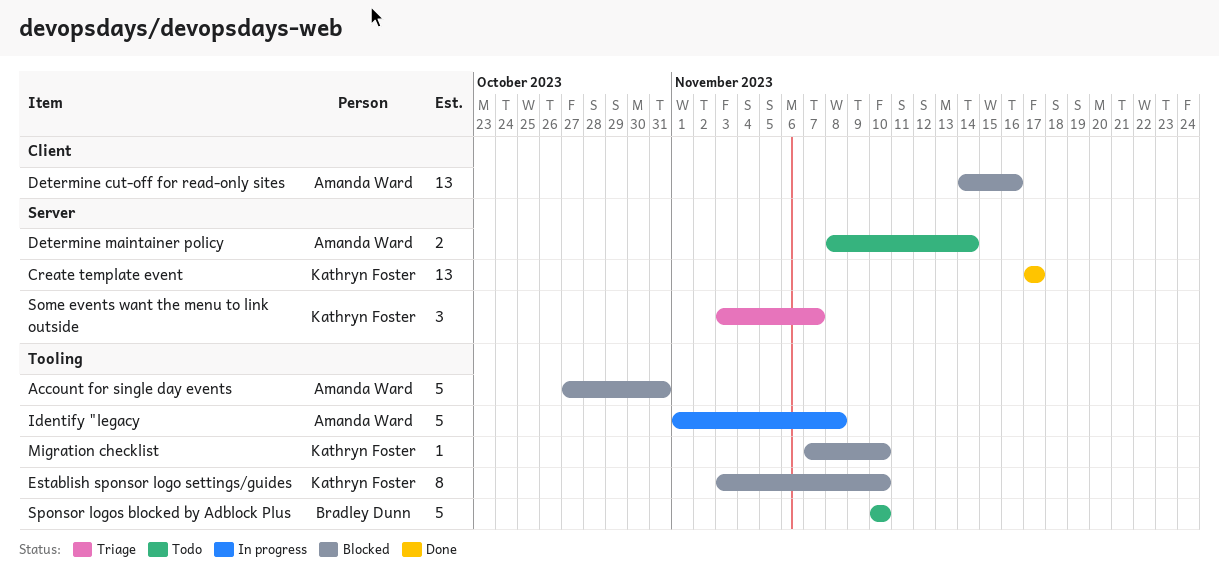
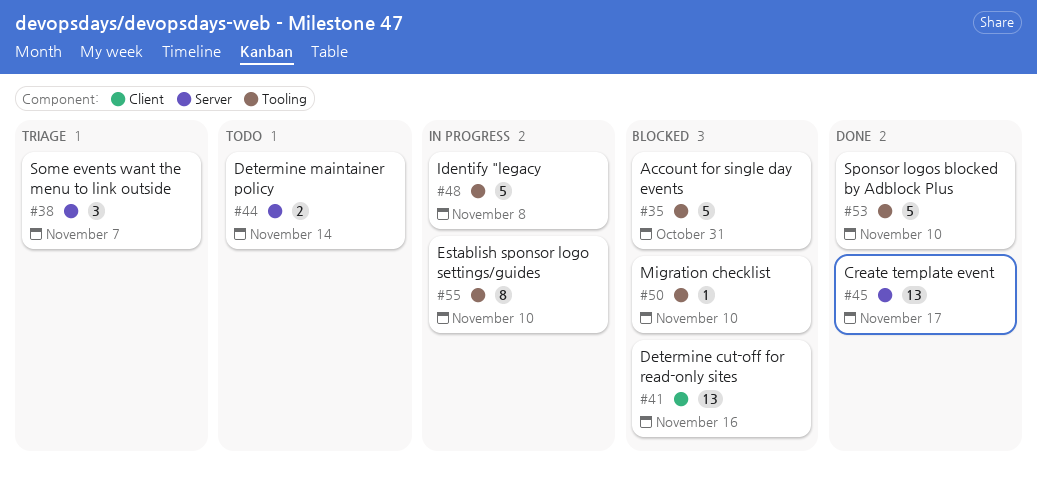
Establish sponsor logo settings/guides, status: Blocked -> In progress
Sponsor logos blocked by Adblock Plus, status: Todo -> Done

